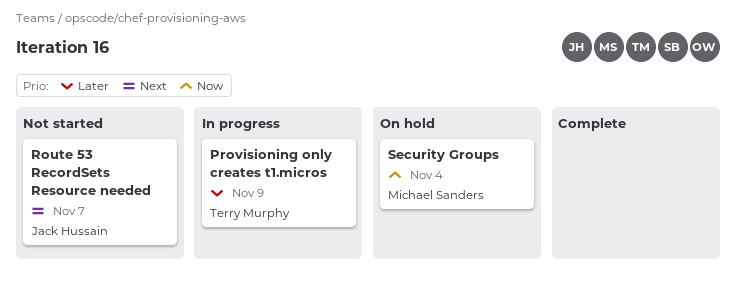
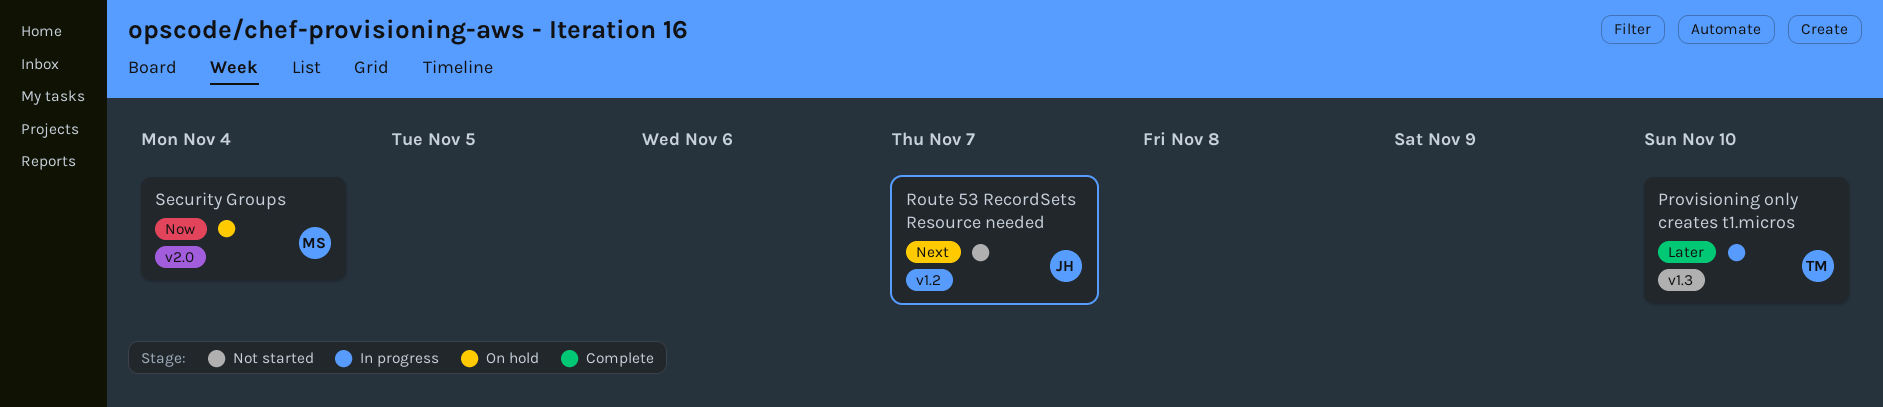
Provisioning only creates t1.micros, due: Nov 9 -> Nov 10

